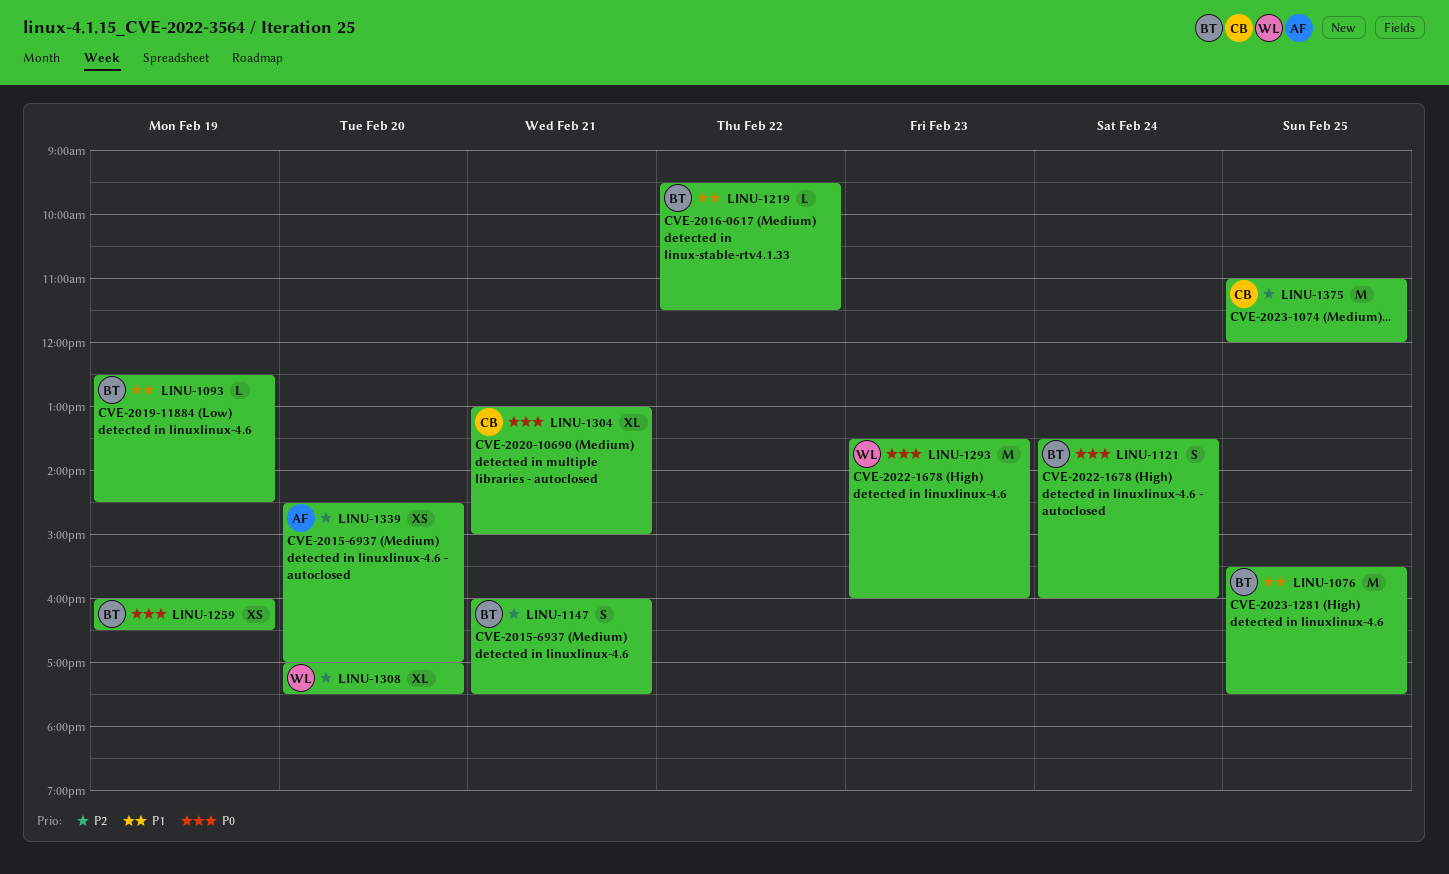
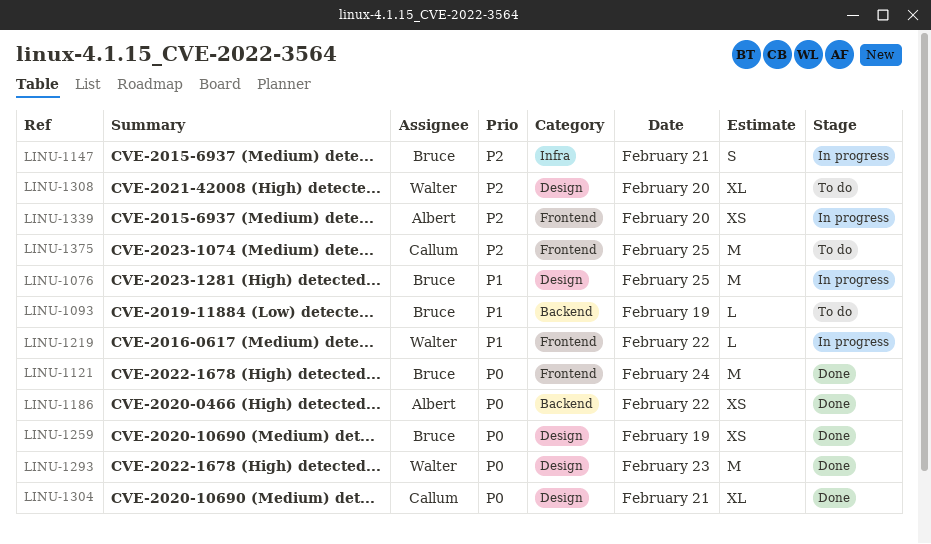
LINU-1121, estimate: S -> M
LINU-1186: none -> present
LINU-1219, owner: Bruce -> Walter

